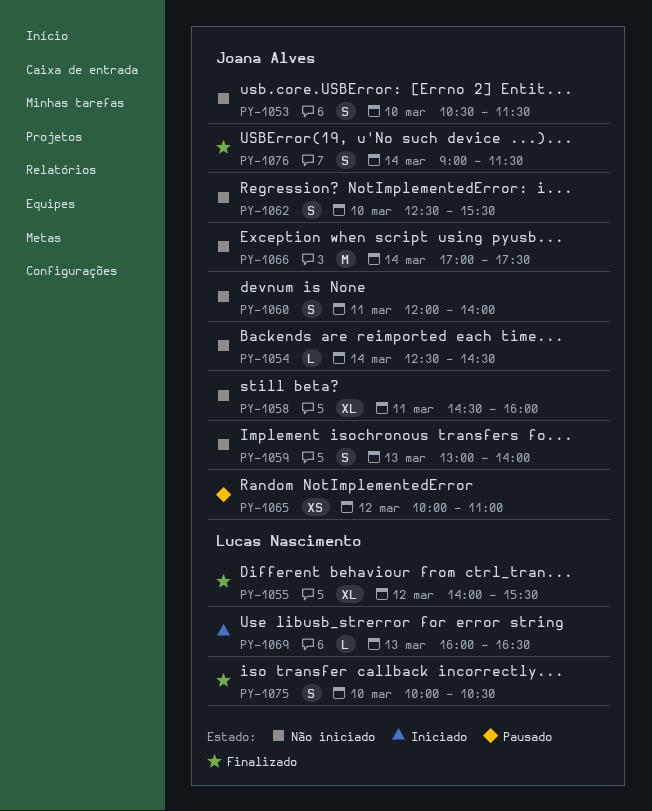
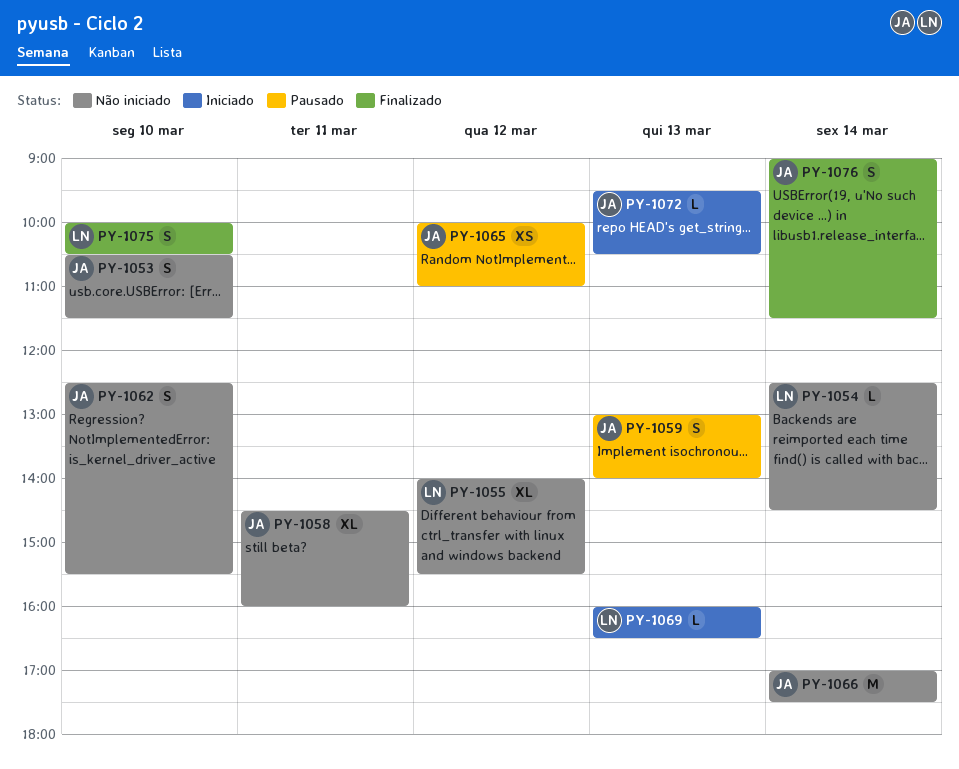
PY-1054, owner: Joana Alves -> Lucas Nascimento
PY-1055, status: Finalizado -> Não iniciado
PY-1059, status: Não iniciado -> Pausado
PY-1060: present -> none
PY-1072: none -> present

